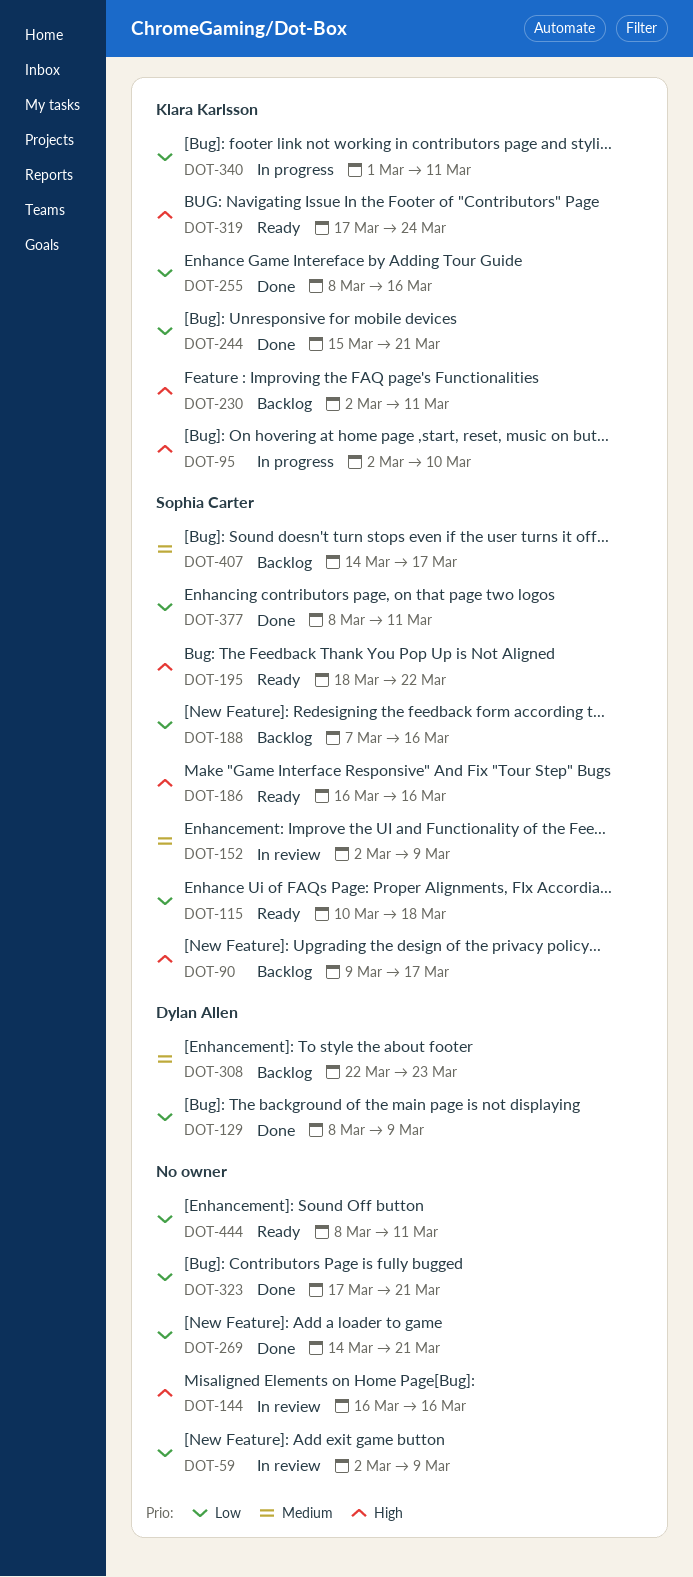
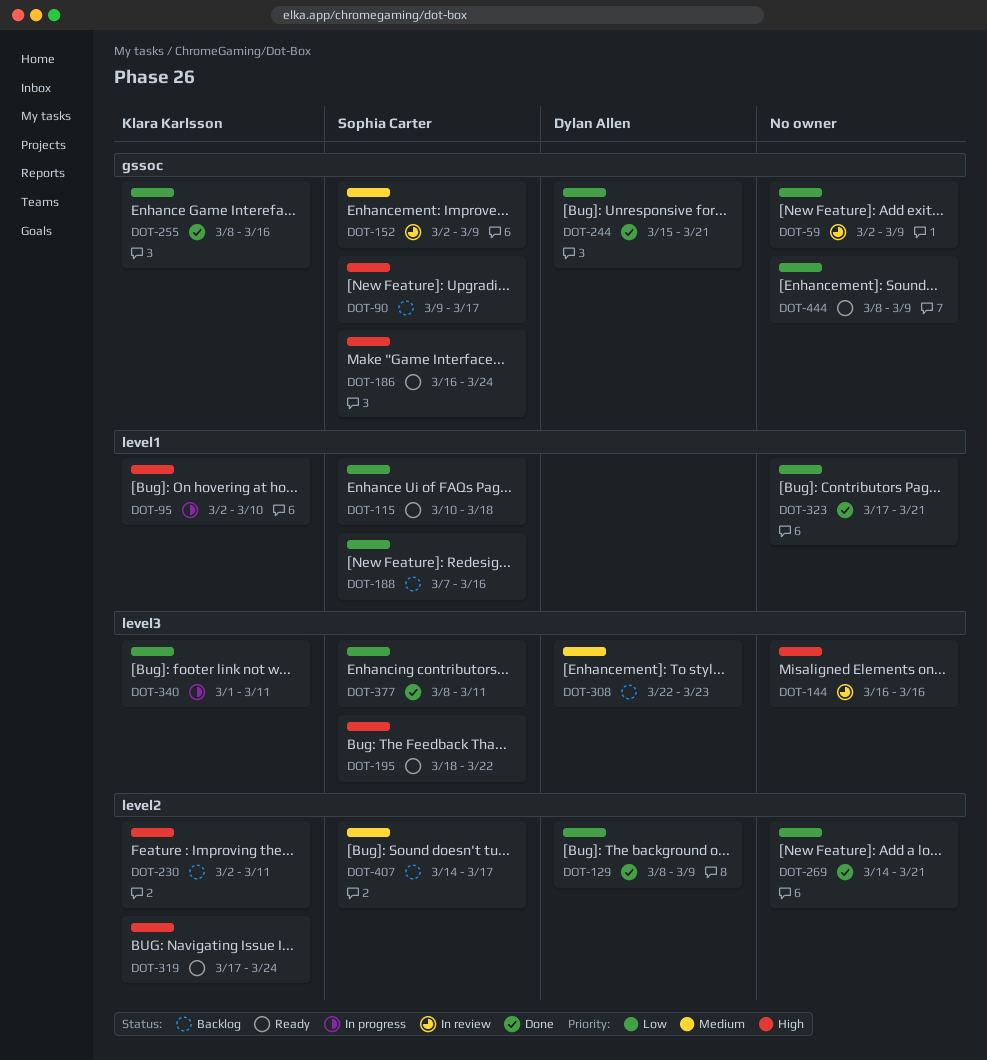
DOT-186, due: Mar 16 -> Mar 24
DOT-244, owner: Klara Karlsson -> Dylan Allen
DOT-444, due: Mar 11 -> Mar 9

